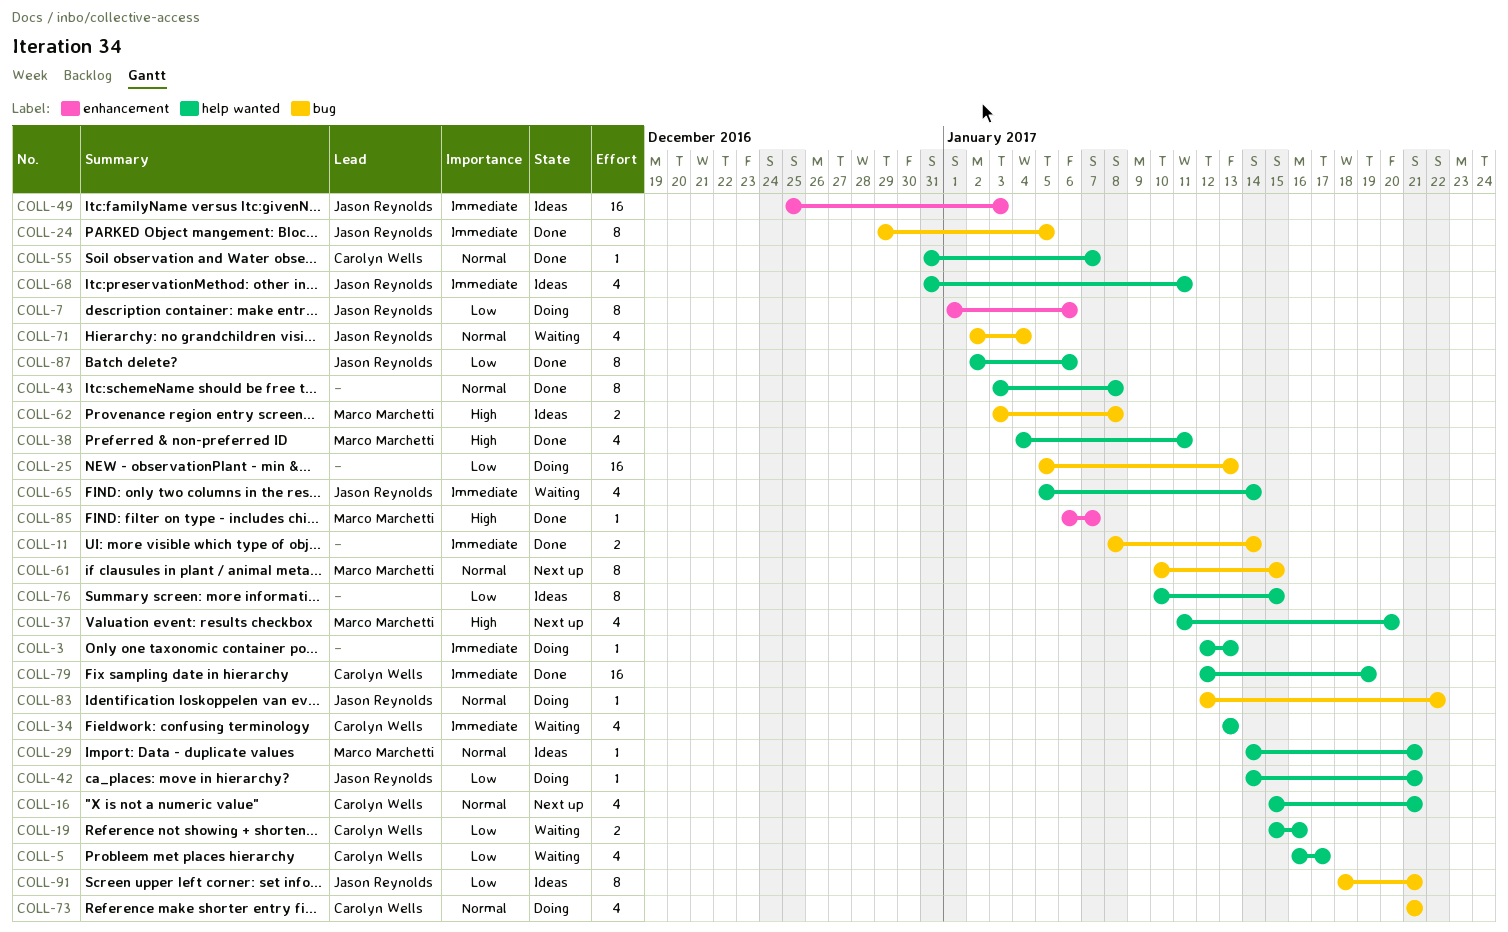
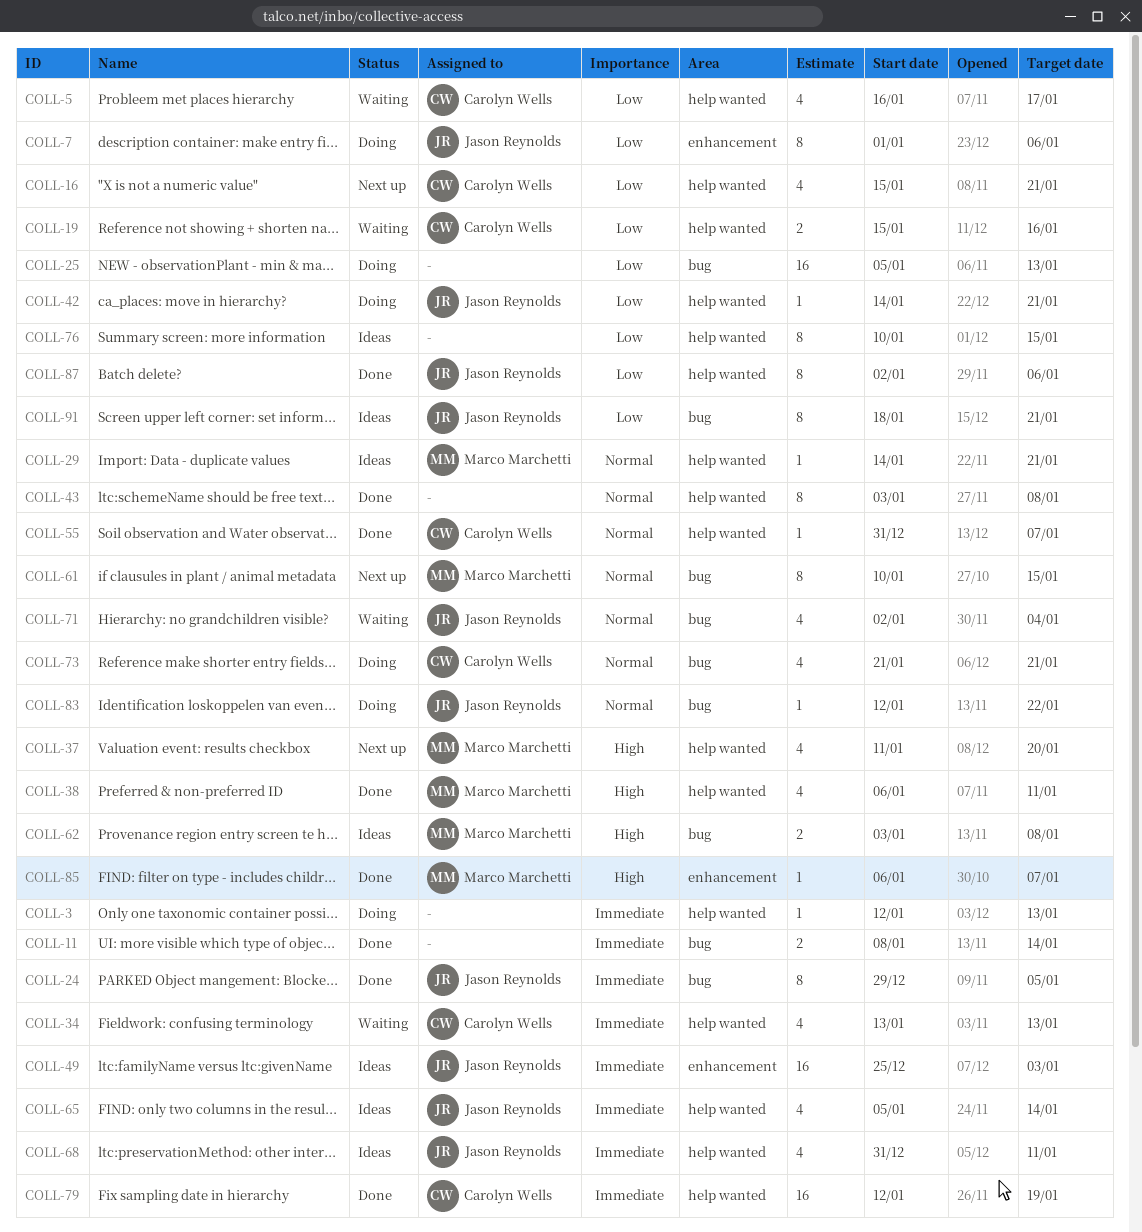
COLL-16, priority: Normal -> Low
COLL-38, start: Jan 4 -> Jan 6
COLL-65, status: Waiting -> Ideas

